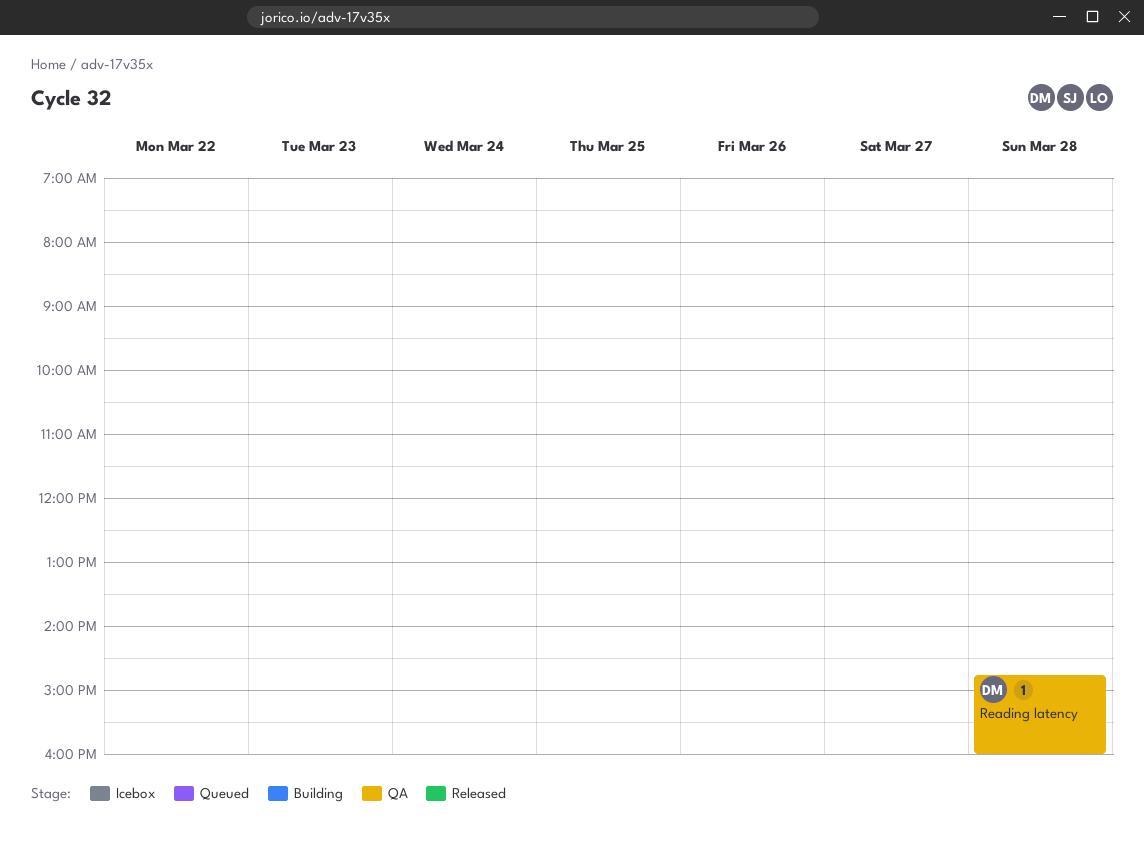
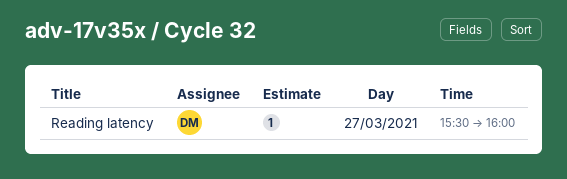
Reading latency, day: Mar 28 -> Mar 27
Reading latency, begins: 14:45 -> 15:30

